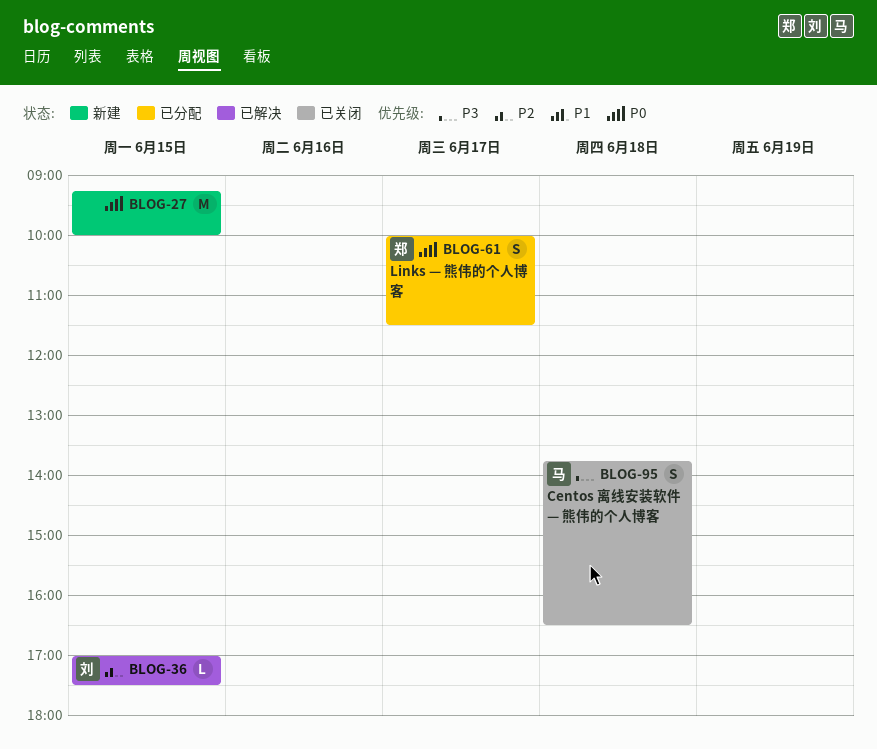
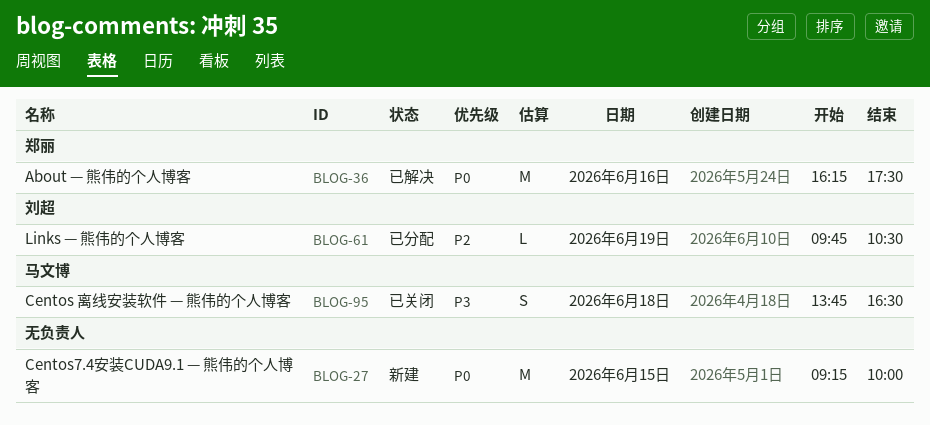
BLOG-36, owner: 刘超 -> 郑丽
BLOG-36, priority: P2 -> P0
BLOG-36, estimate: L -> M
BLOG-36, day: Jun 15 -> Jun 16
BLOG-36, begins: 17:00 -> 16:15
BLOG-61, owner: 郑丽 -> 刘超
BLOG-61, priority: P0 -> P2
BLOG-61, estimate: S -> L
BLOG-61, day: Jun 17 -> Jun 19
BLOG-61, begins: 10:00 -> 09:45
BLOG-61, ends: 11:30 -> 10:30

